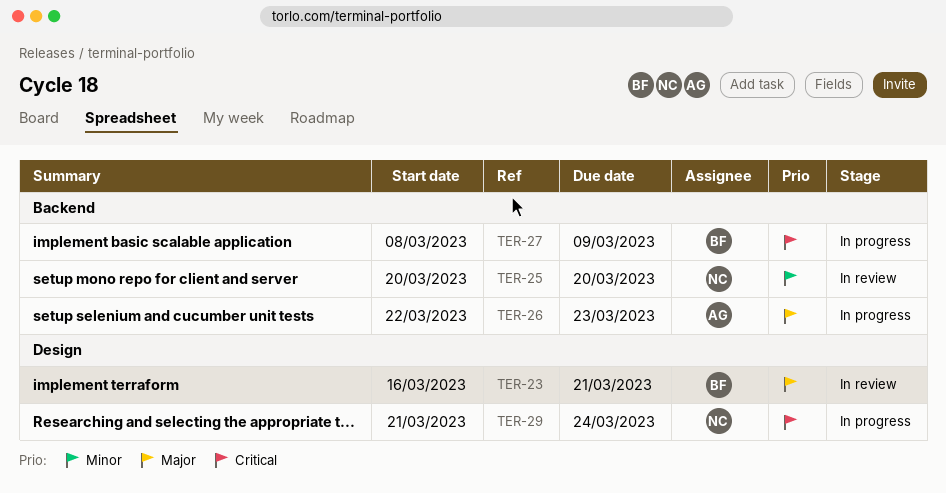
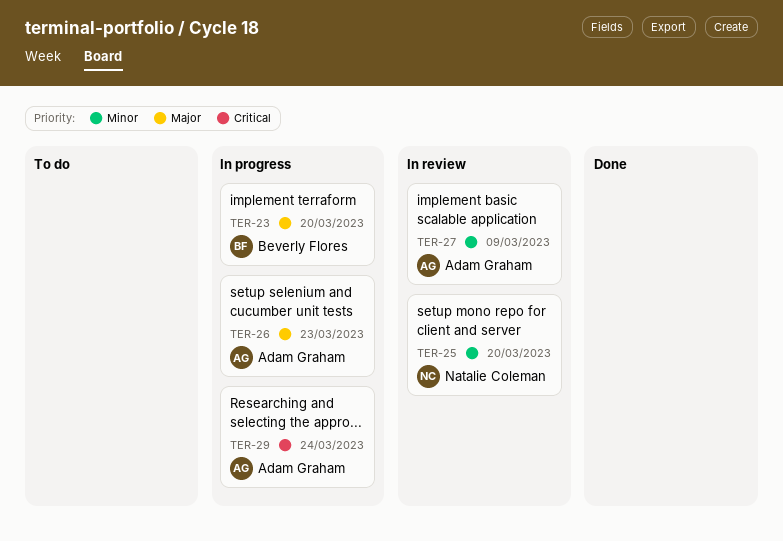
TER-23, status: In review -> In progress
TER-23, due: Mar 21 -> Mar 20
TER-27, status: In progress -> In review
TER-27, owner: Beverly Flores -> Adam Graham
TER-27, priority: Critical -> Minor
TER-29, owner: Natalie Coleman -> Adam Graham

